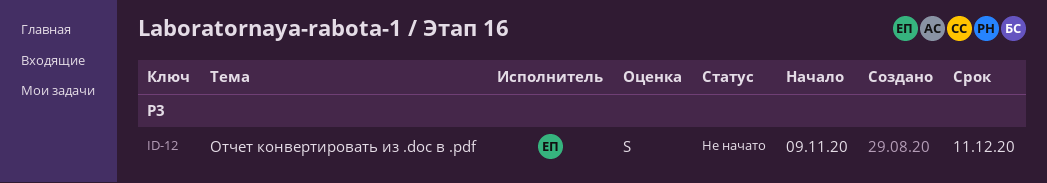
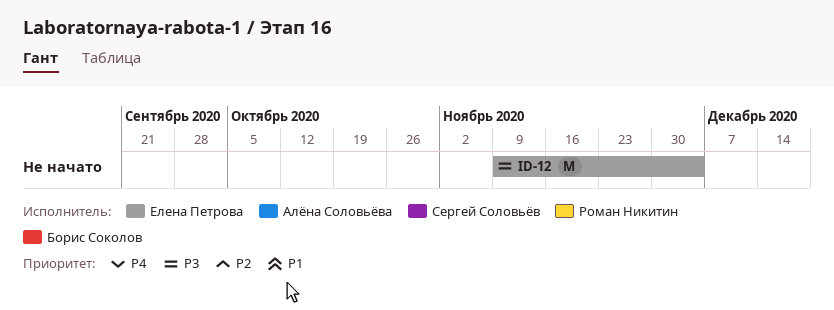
ID-12, estimate: S -> M
ID-12, due: Dec 11 -> Dec 4

